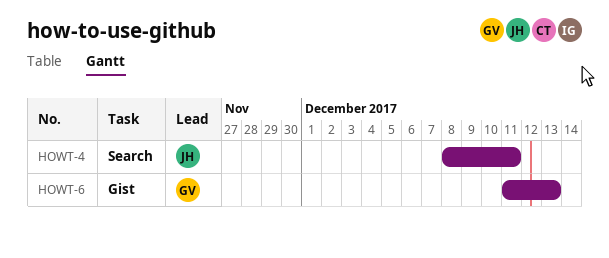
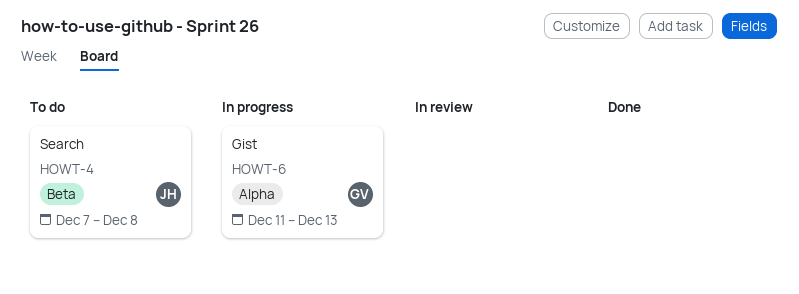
HOWT-4, start: Dec 8 -> Dec 7
HOWT-4, due: Dec 11 -> Dec 8

